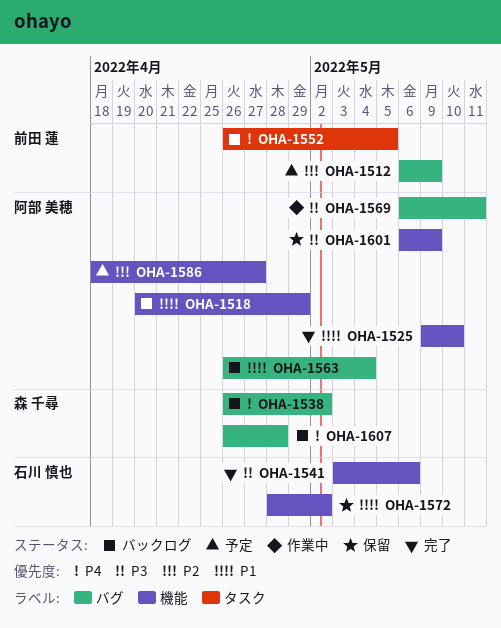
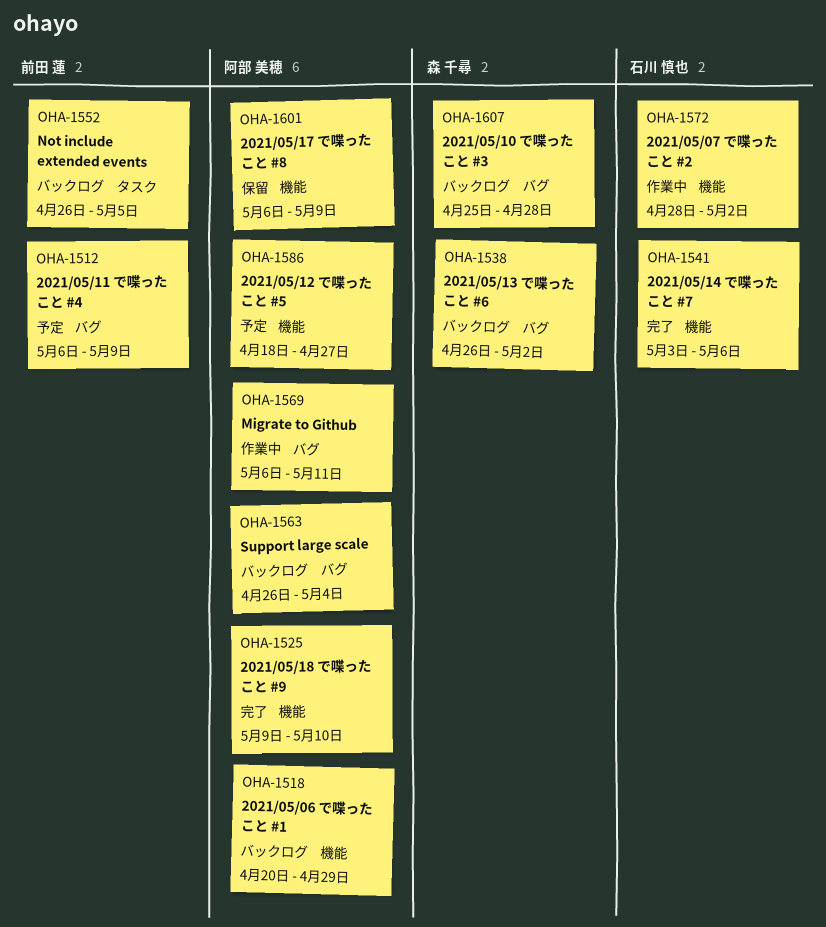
OHA-1572, status: 保留 -> 作業中
OHA-1607, start: Apr 26 -> Apr 25

